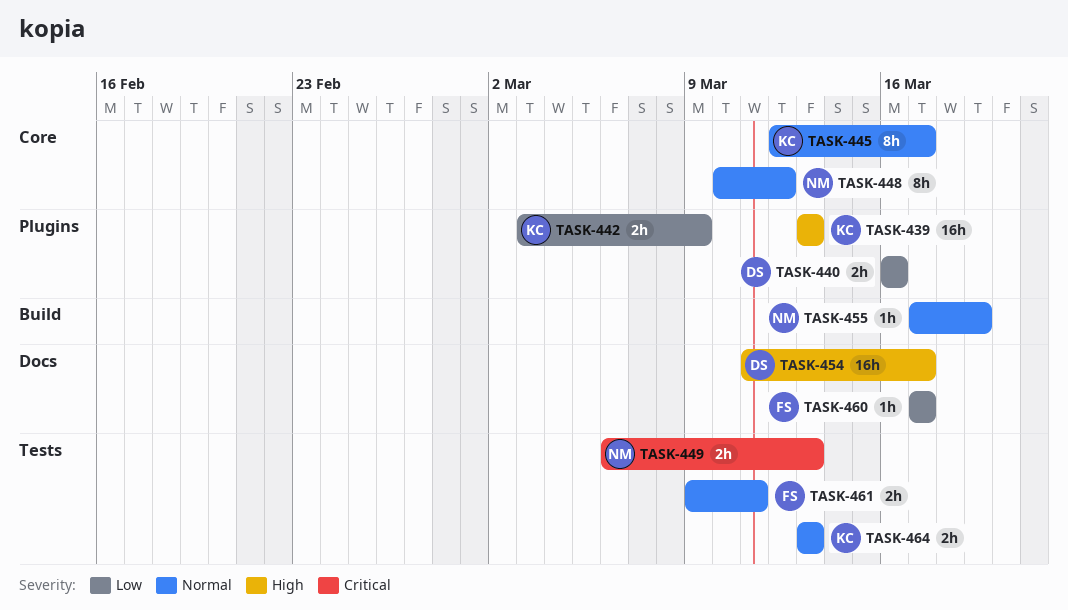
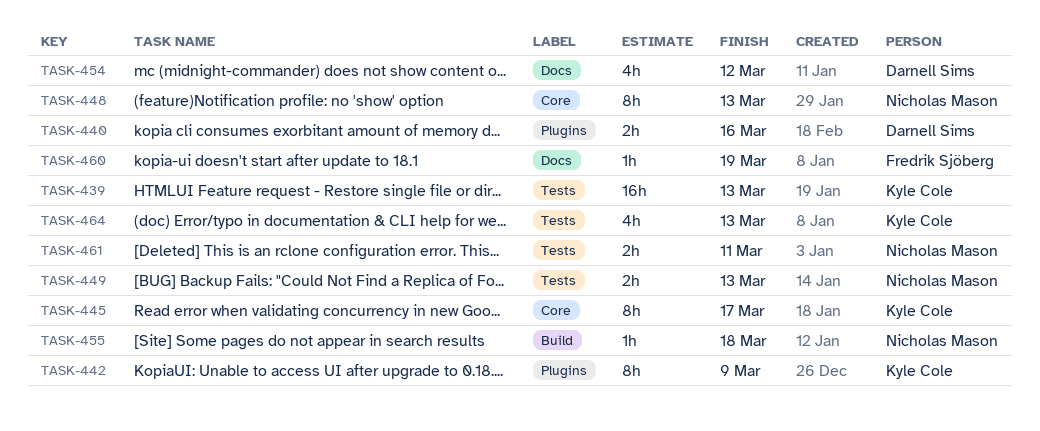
TASK-439, label: Plugins -> Tests
TASK-442, estimate: 2h -> 8h
TASK-448, due: Mar 12 -> Mar 13
TASK-454, estimate: 16h -> 4h
TASK-454, due: Mar 17 -> Mar 12
TASK-455, due: Mar 19 -> Mar 18
TASK-460, due: Mar 17 -> Mar 19
TASK-461, owner: Fredrik Sjöberg -> Nicholas Mason
TASK-464, estimate: 2h -> 4h

